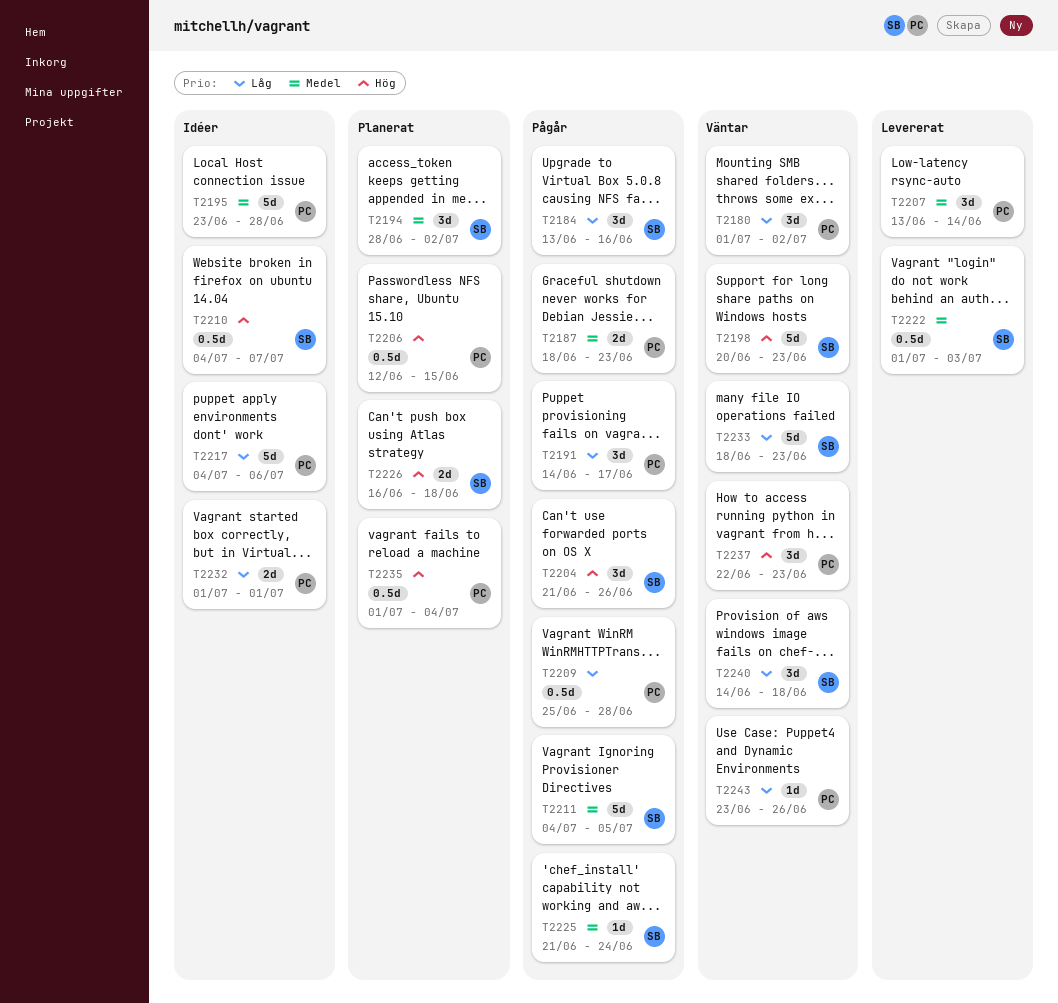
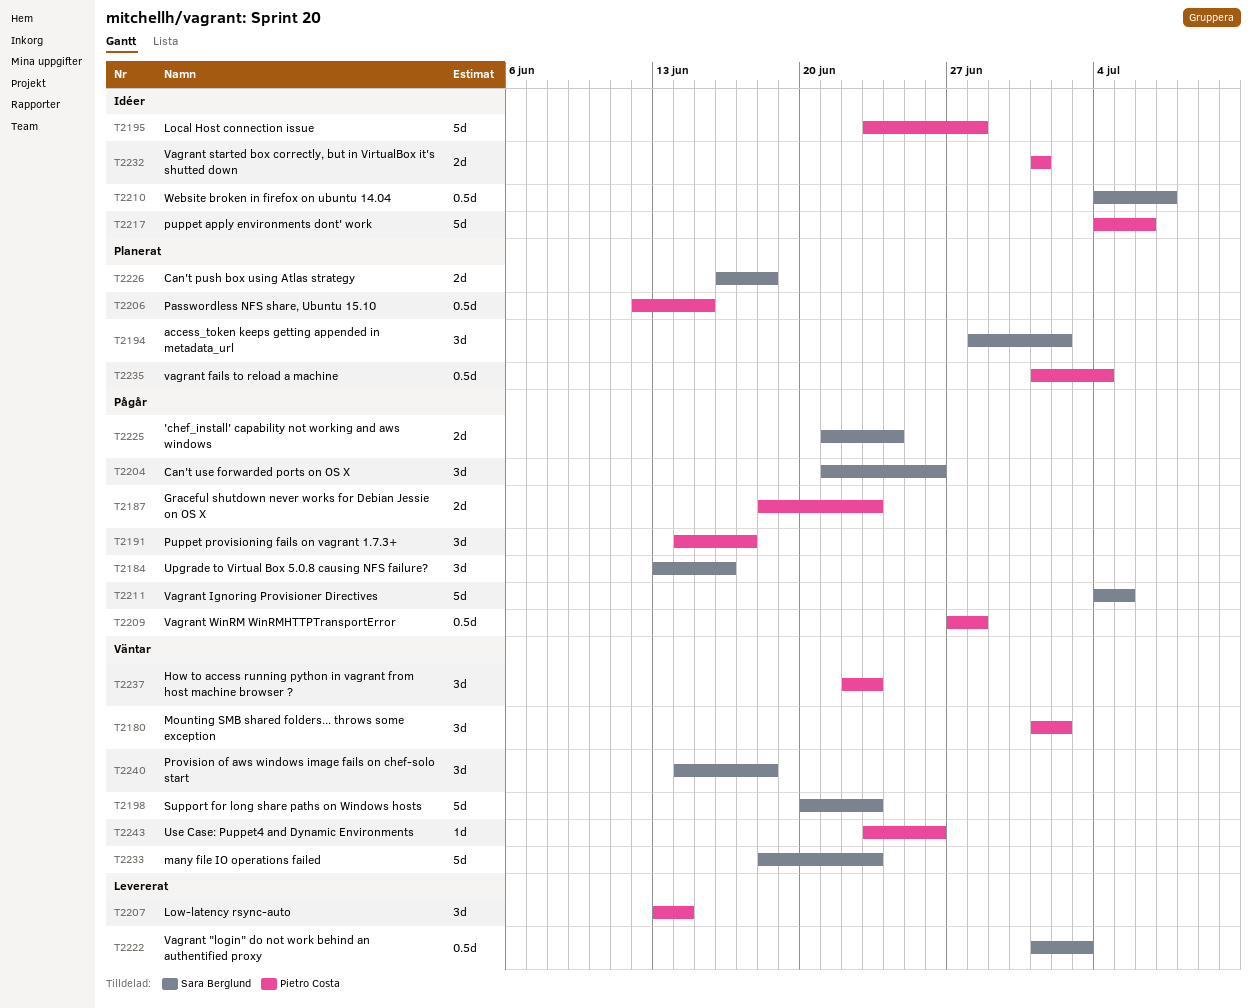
T2209, start: Jun 25 -> Jun 27
T2225, estimate: 1d -> 2d

